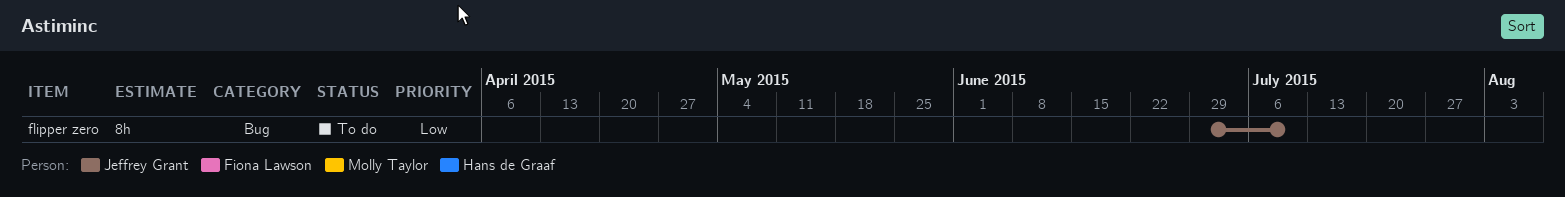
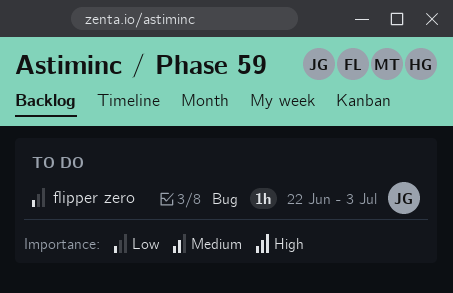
flipper zero, estimate: 8h -> 1h
flipper zero, start: Jun 29 -> Jun 22
flipper zero, due: Jul 10 -> Jul 3

